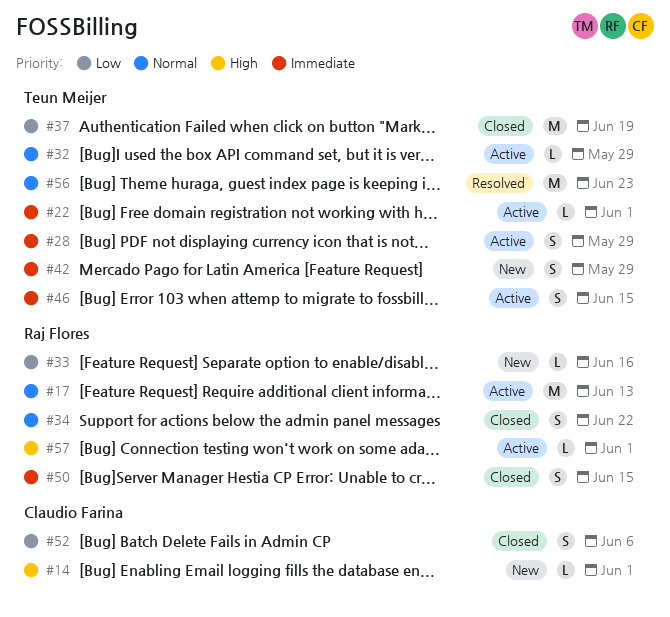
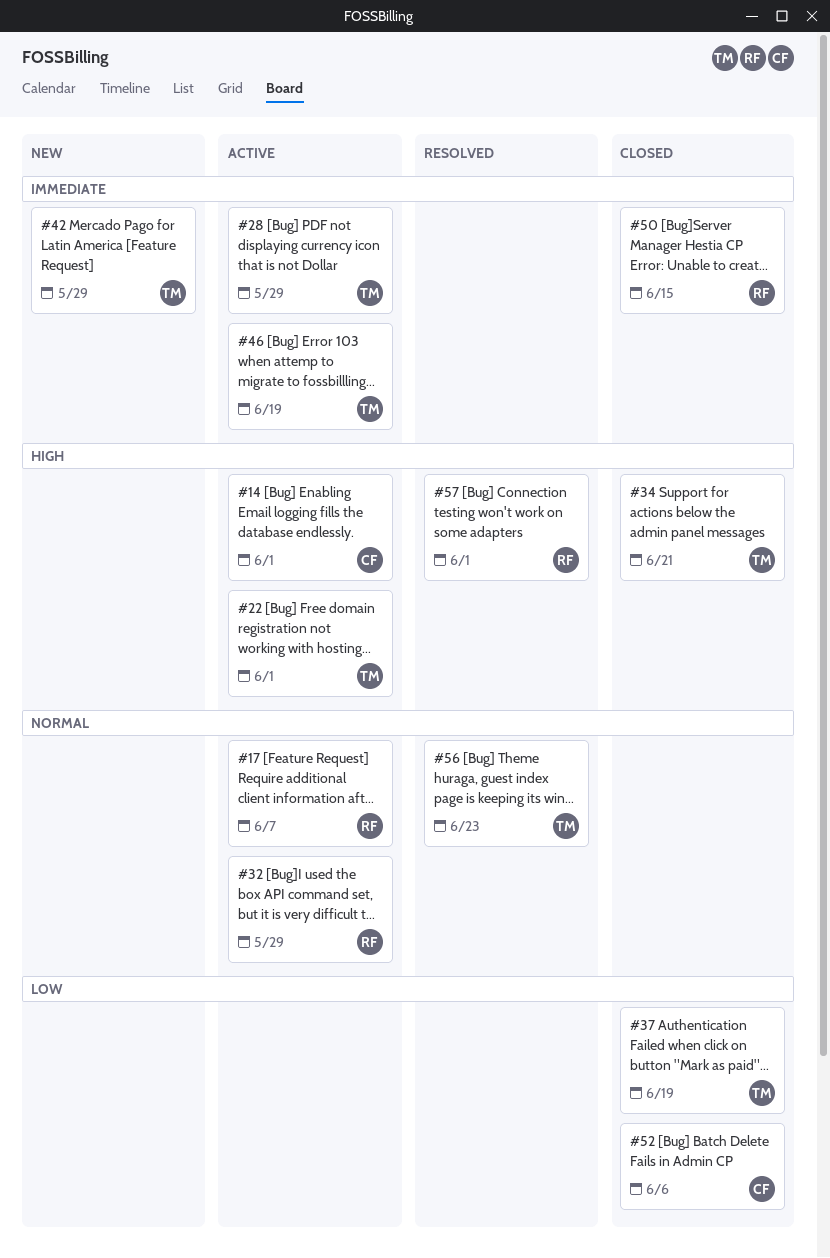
#14, status: New -> Active
#17, due: Jun 13 -> Jun 7
#22, priority: Immediate -> High
#32, owner: Teun Meijer -> Raj Flores
#33: present -> none
#34, owner: Raj Flores -> Teun Meijer
#34, priority: Normal -> High
#34, due: Jun 22 -> Jun 21
#46, due: Jun 15 -> Jun 19
#57, status: Active -> Resolved

